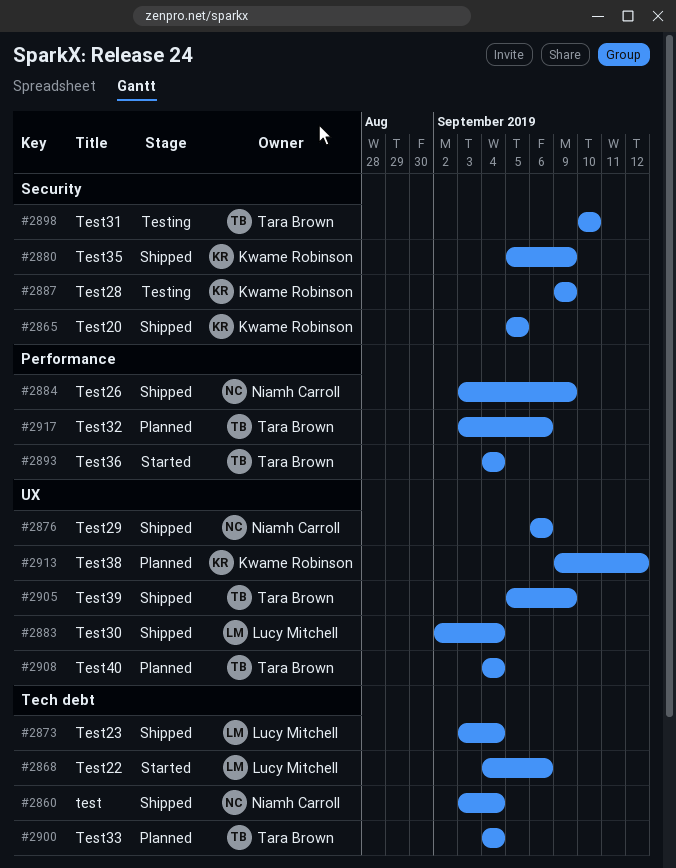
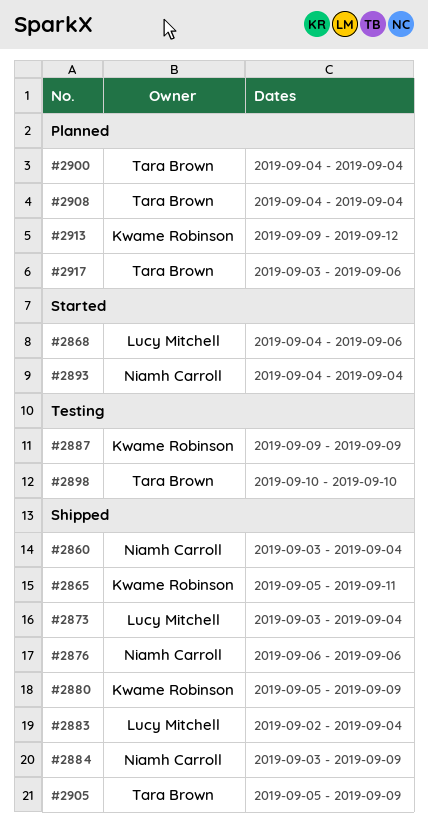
#2865, due: Sep 5 -> Sep 11
#2893, owner: Tara Brown -> Niamh Carroll

